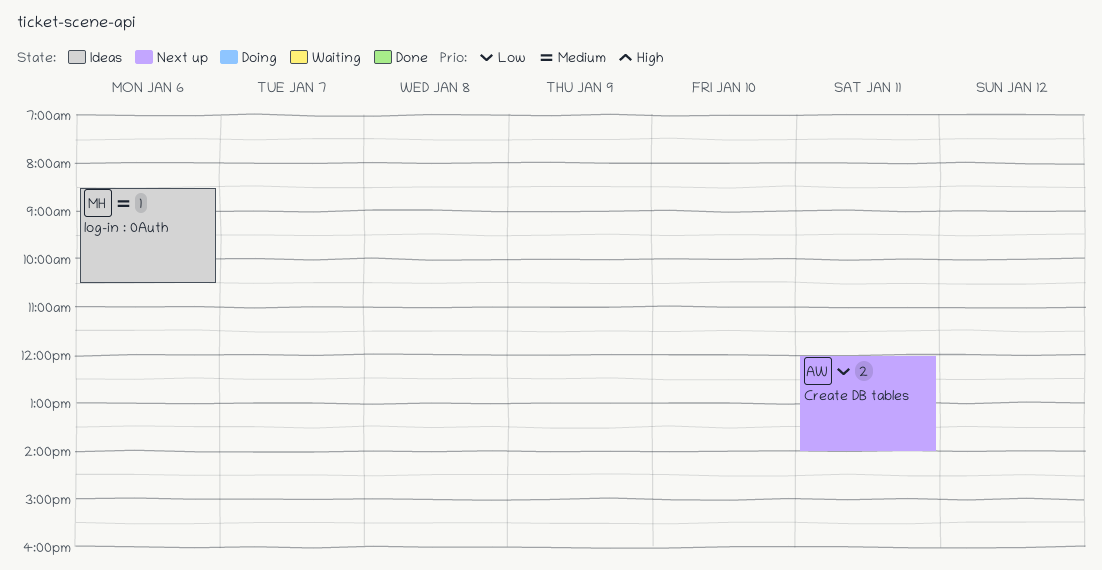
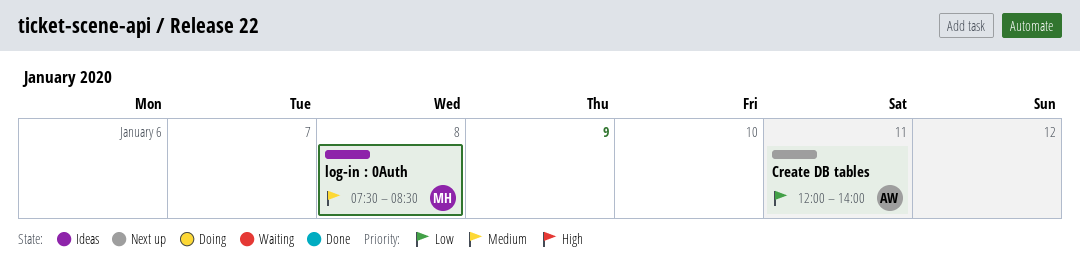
log-in : 0Auth, day: Jan 6 -> Jan 8
log-in : 0Auth, begins: 08:30 -> 07:30
log-in : 0Auth, ends: 10:30 -> 08:30

